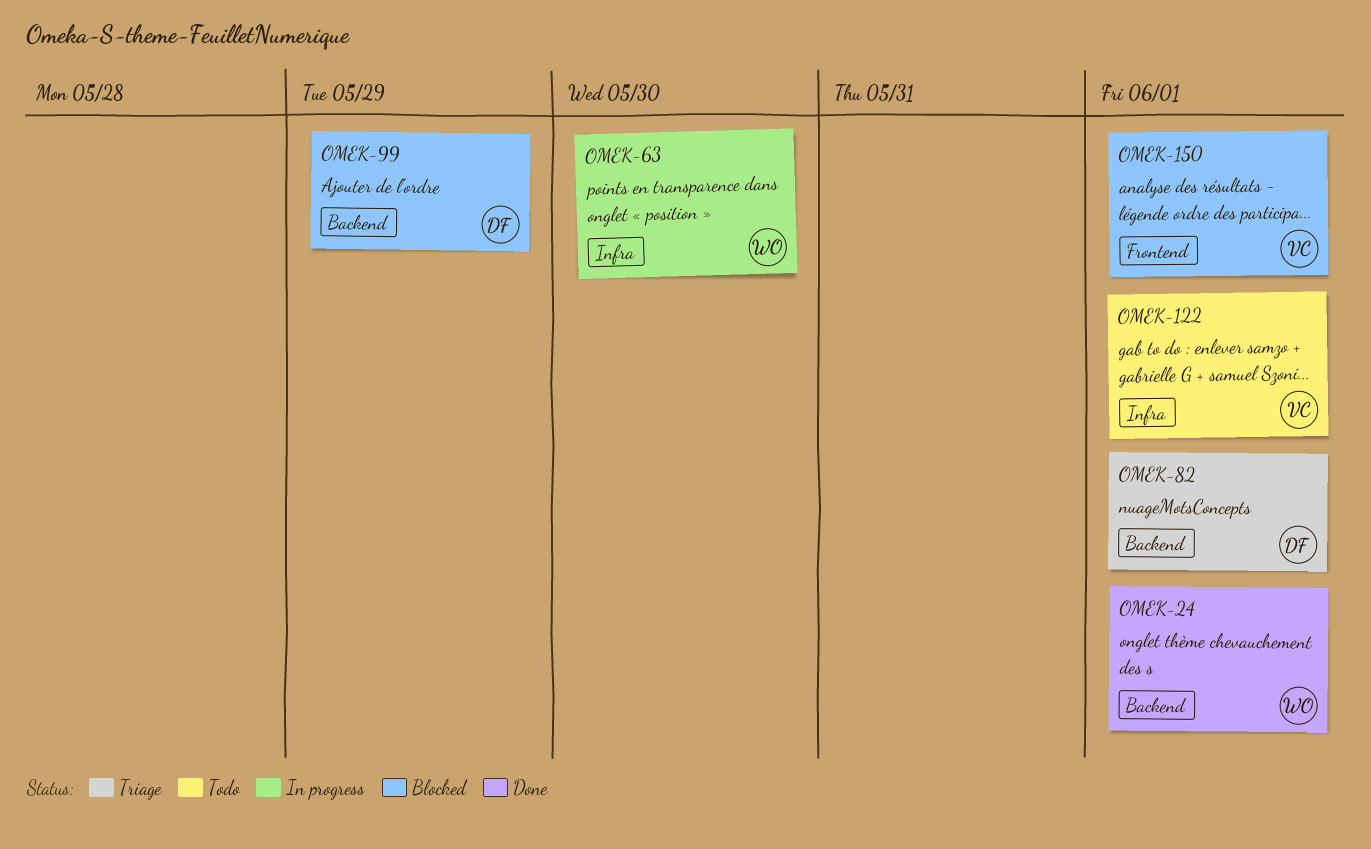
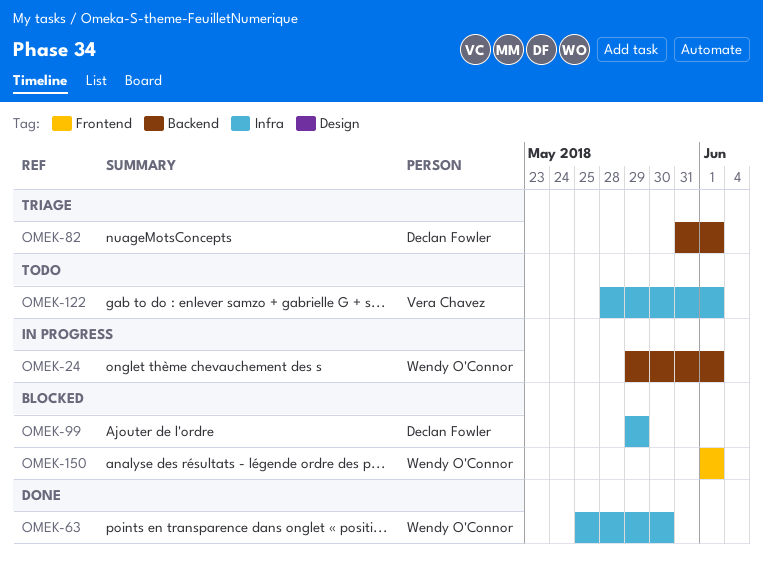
OMEK-24, status: Done -> In progress
OMEK-63, status: In progress -> Done
OMEK-99, label: Backend -> Infra
OMEK-150, owner: Vera Chavez -> Wendy O'Connor

